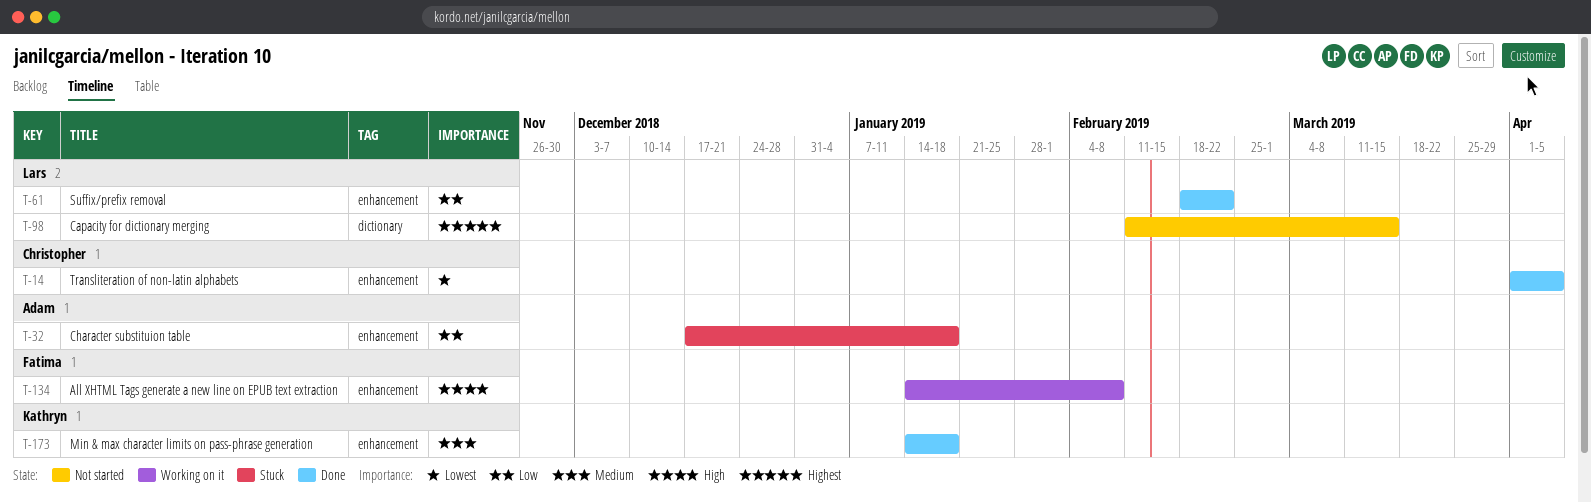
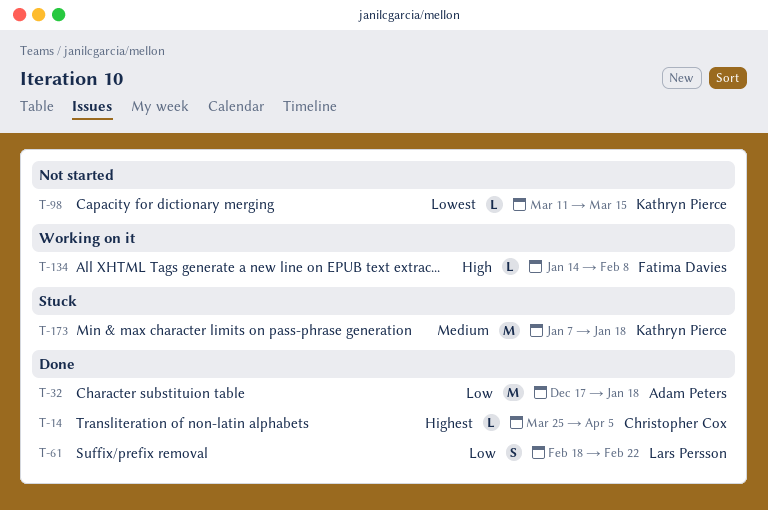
T-14, priority: Lowest -> Highest
T-14, start: Apr 1 -> Mar 25
T-32, status: Stuck -> Done
T-98, owner: Lars Persson -> Kathryn Pierce
T-98, priority: Highest -> Lowest
T-98, start: Feb 11 -> Mar 11
T-173, status: Done -> Stuck
T-173, start: Jan 14 -> Jan 7

